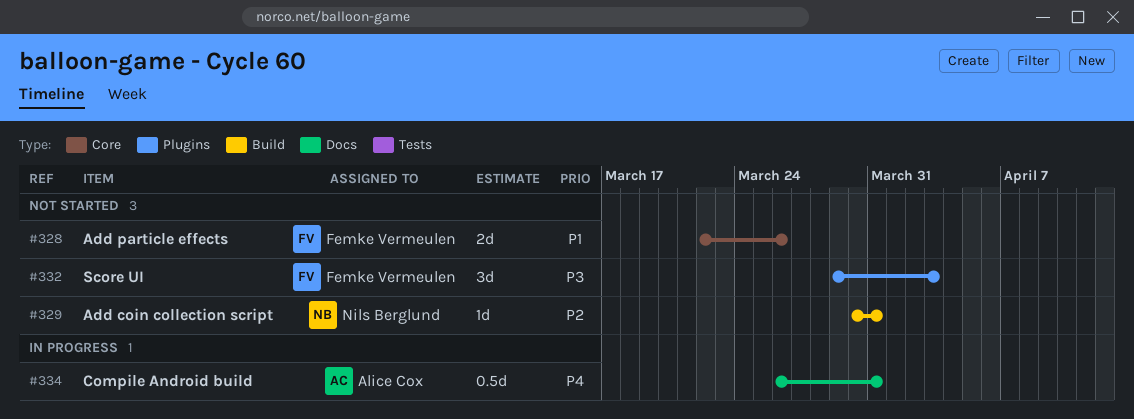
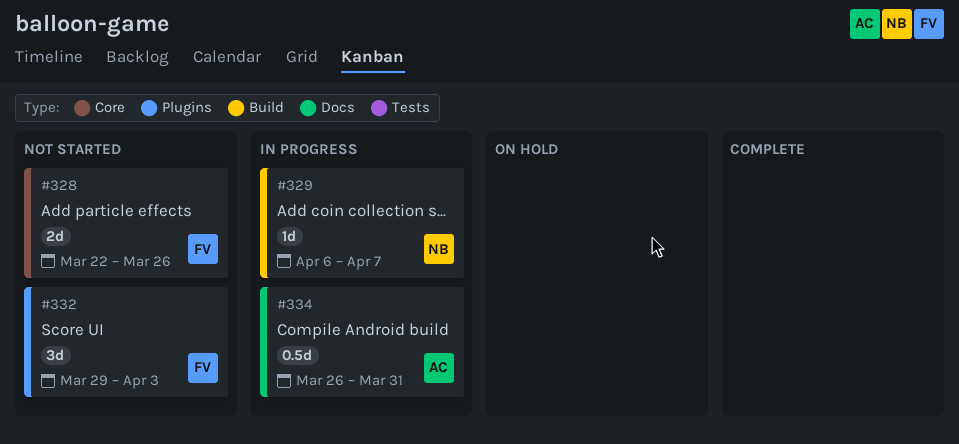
#329, status: Not started -> In progress
#329, start: Mar 30 -> Apr 6
#329, due: Mar 31 -> Apr 7

